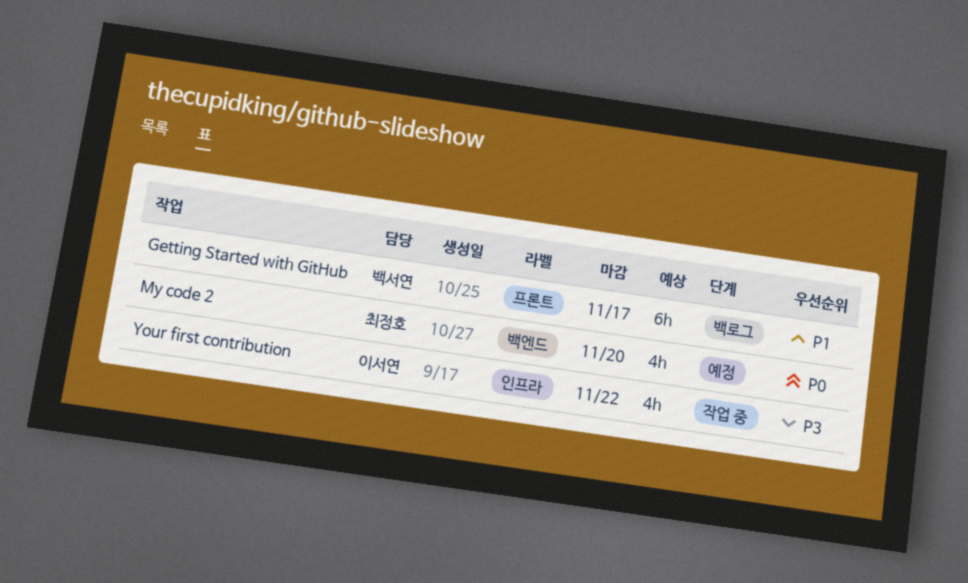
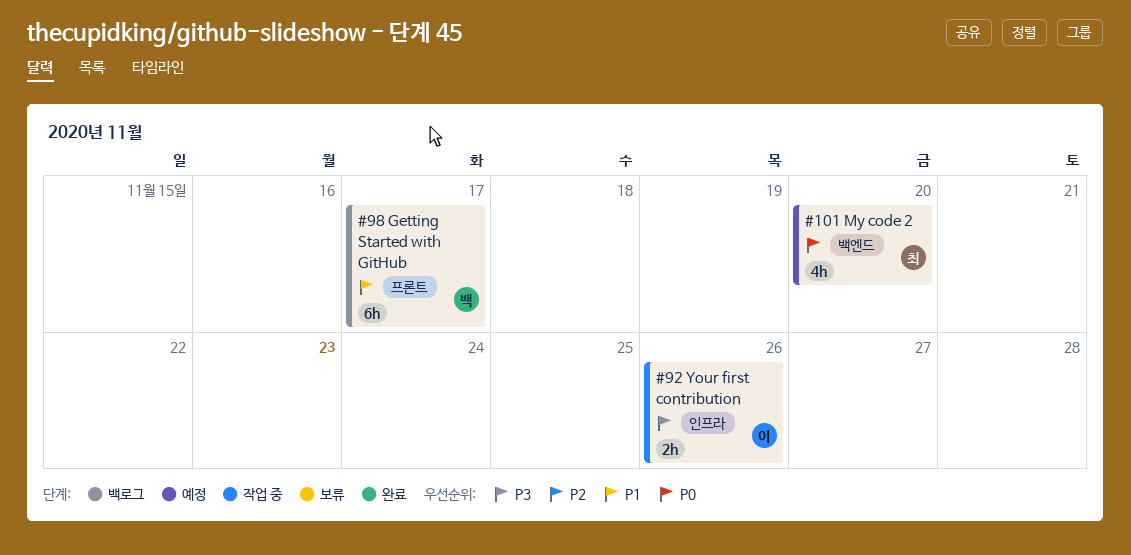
Your first contribution, estimate: 4h -> 2h
Your first contribution, due: Nov 22 -> Nov 26

